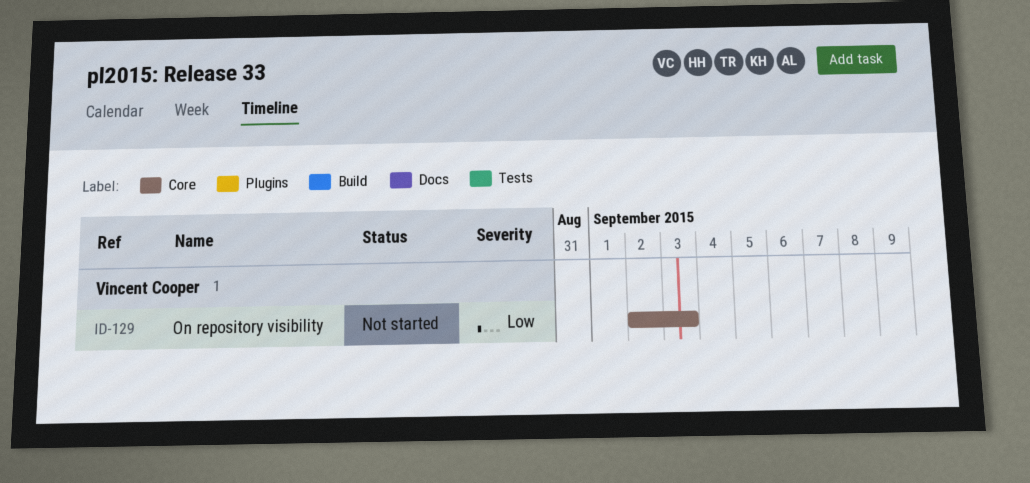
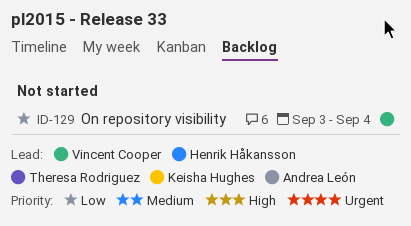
ID-129, start: Sep 2 -> Sep 3
ID-129, due: Sep 3 -> Sep 4

